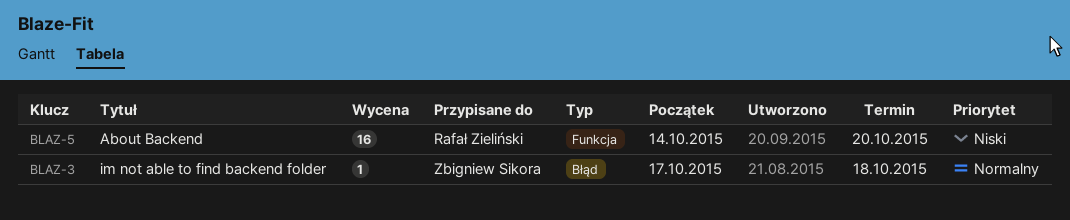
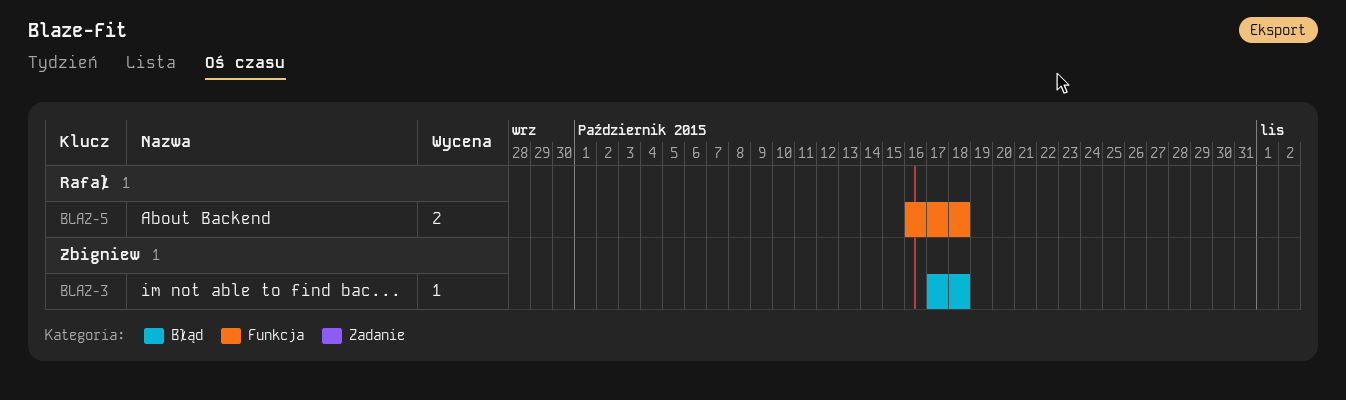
BLAZ-5, estimate: 16 -> 2
BLAZ-5, start: Oct 14 -> Oct 16
BLAZ-5, due: Oct 20 -> Oct 18

